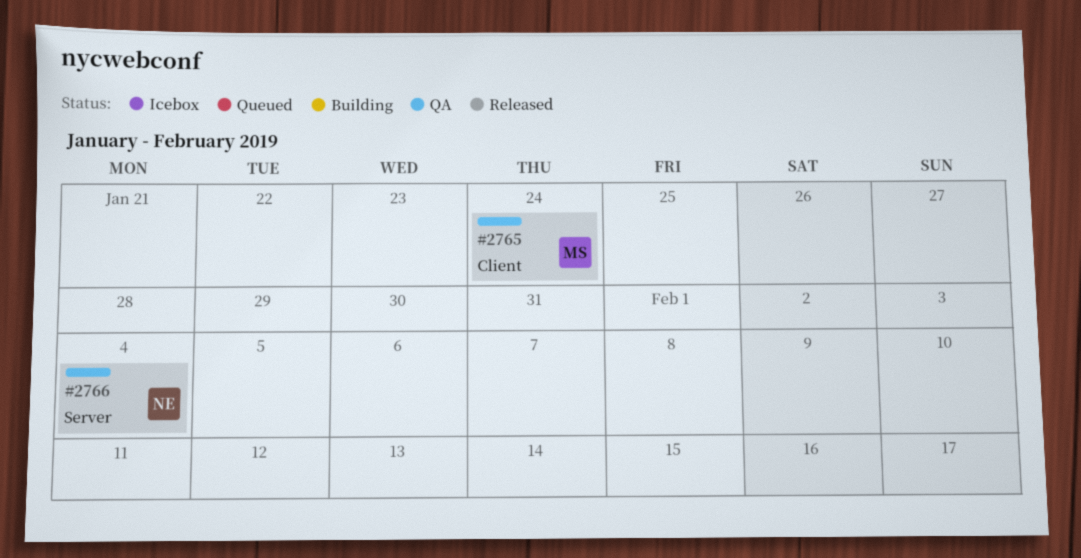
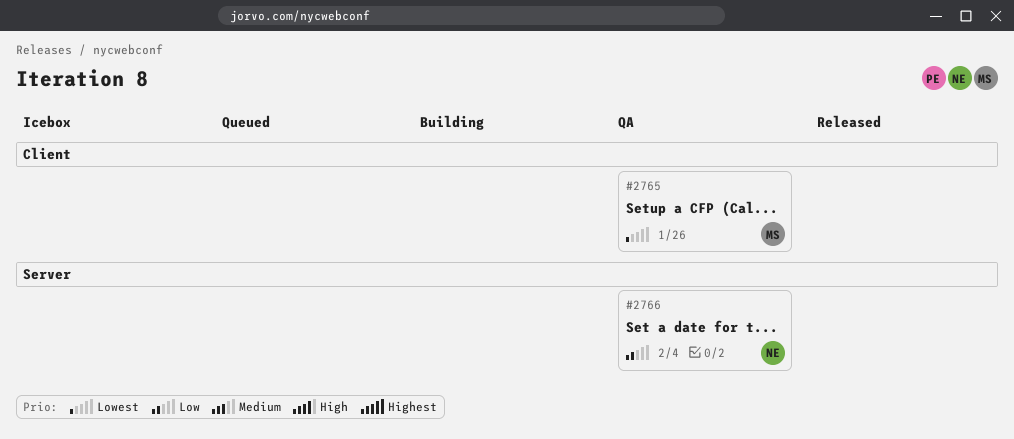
#2765, due: Jan 24 -> Jan 26

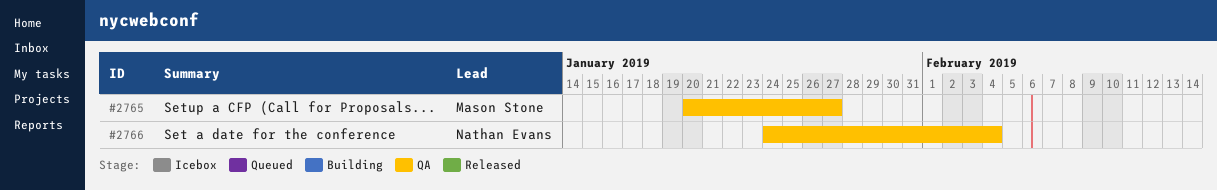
#2765, due: Jan 26 -> Jan 27

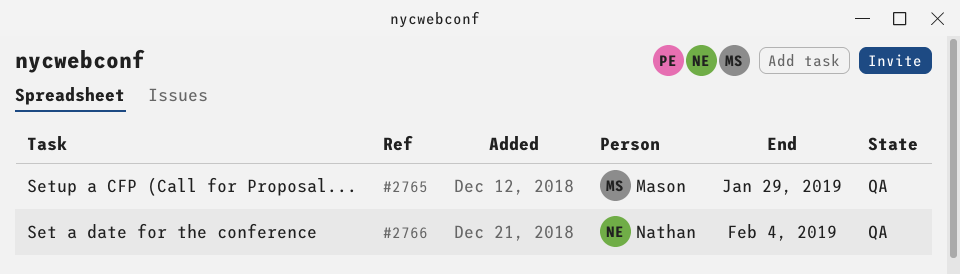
#2765, due: Jan 27 -> Jan 29

